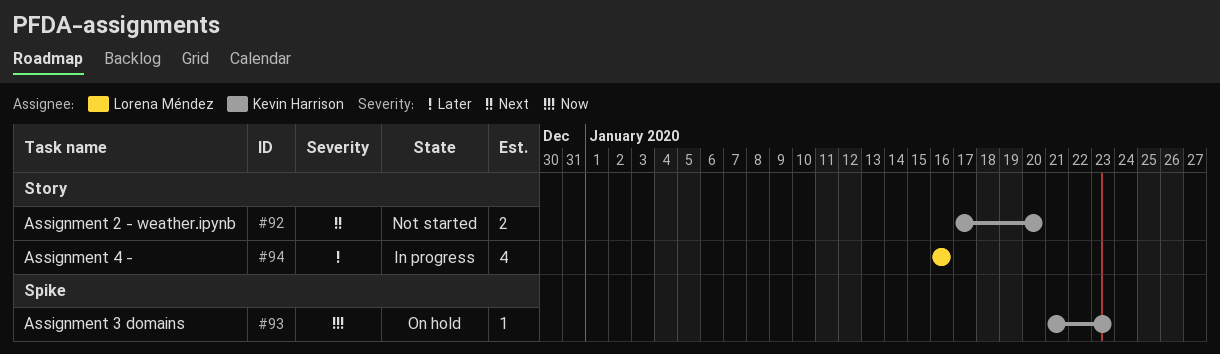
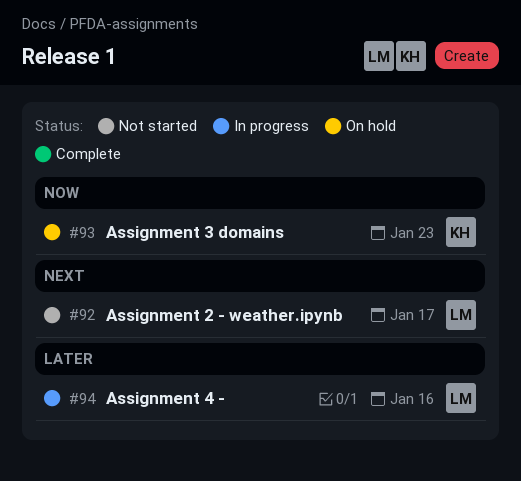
#92, owner: Kevin Harrison -> Lorena Méndez
#92, due: Jan 20 -> Jan 17

